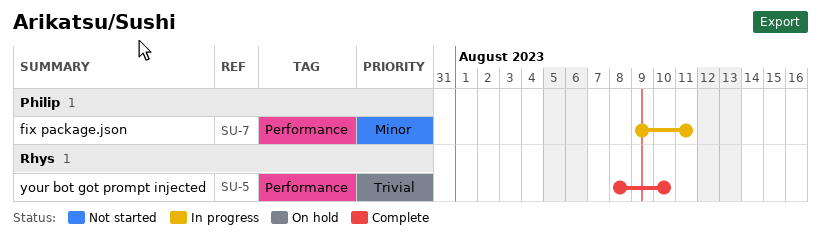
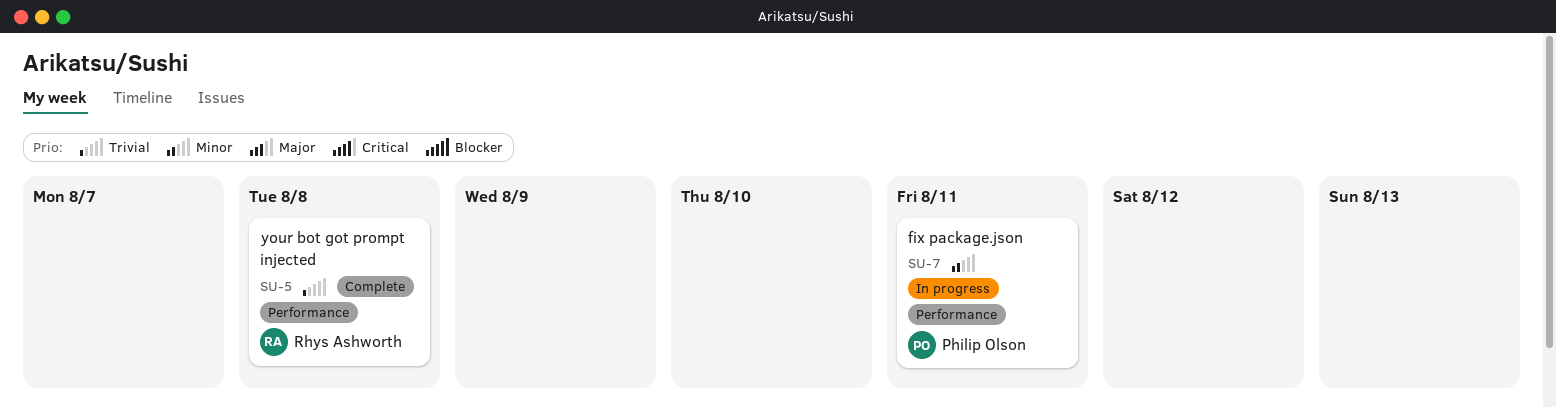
SU-5, due: Aug 10 -> Aug 8

